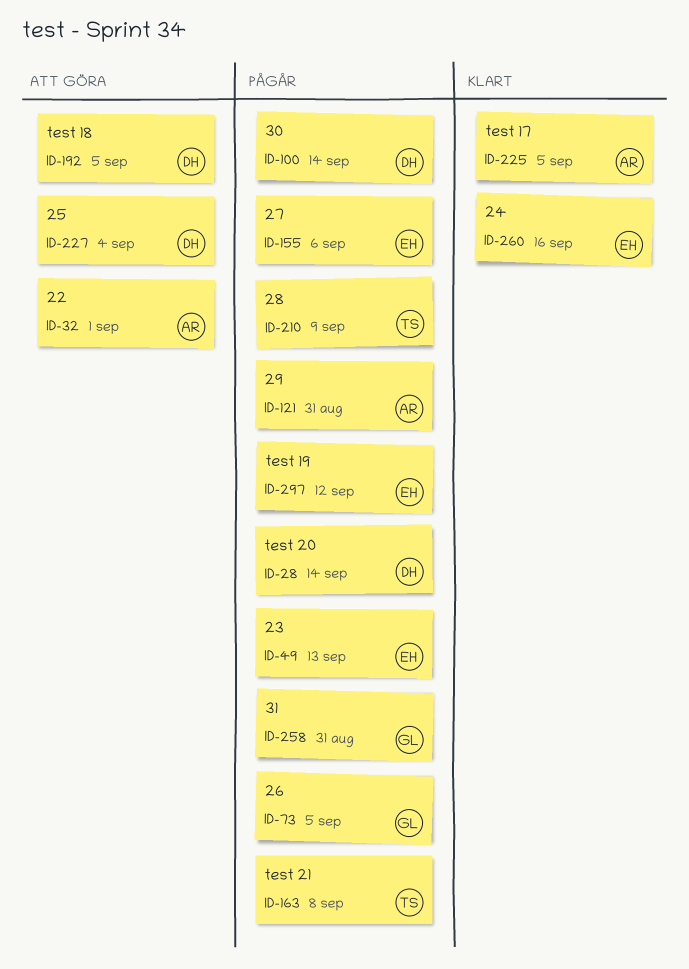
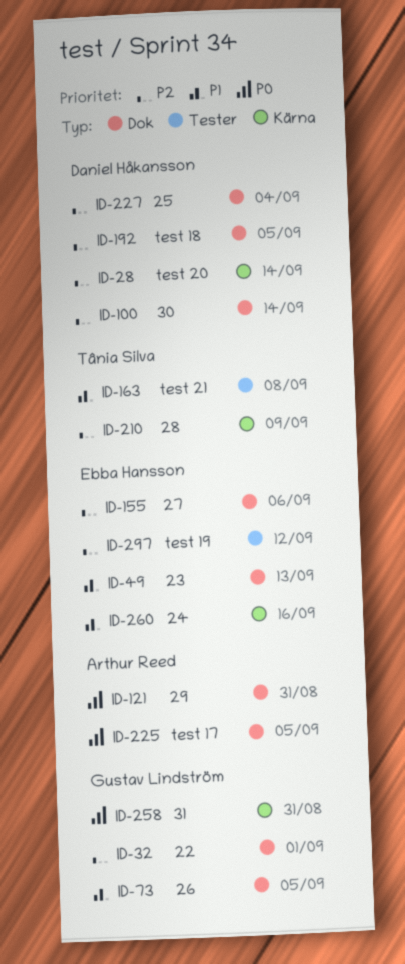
ID-32, owner: Arthur Reed -> Gustav Lindström

